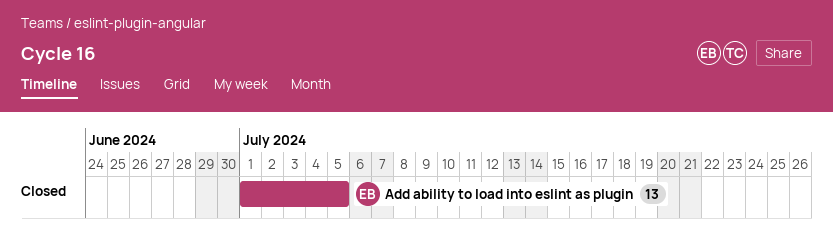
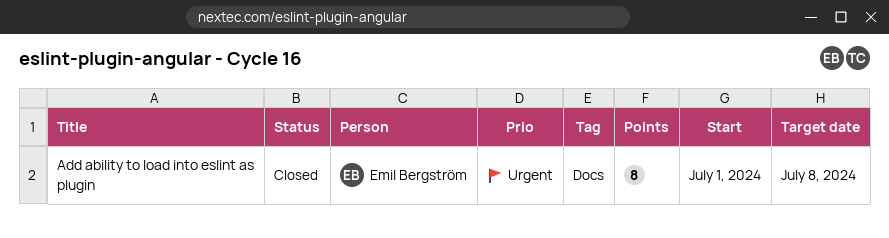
Add ability to load into eslint as plugin, estimate: 13 -> 8
Add ability to load into eslint as plugin, due: Jul 5 -> Jul 8

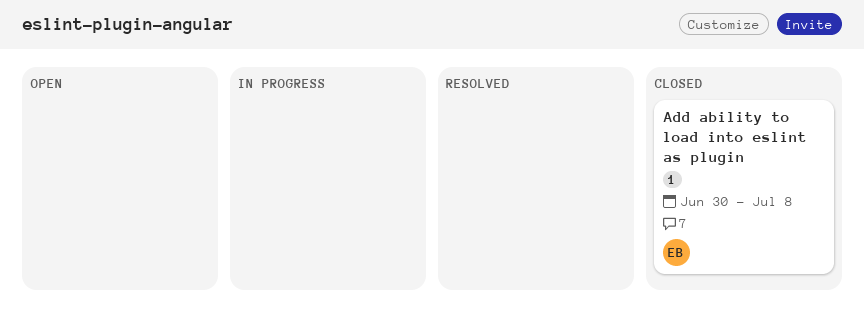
Add ability to load into eslint as plugin, estimate: 8 -> 1
Add ability to load into eslint as plugin, start: Jul 1 -> Jun 30

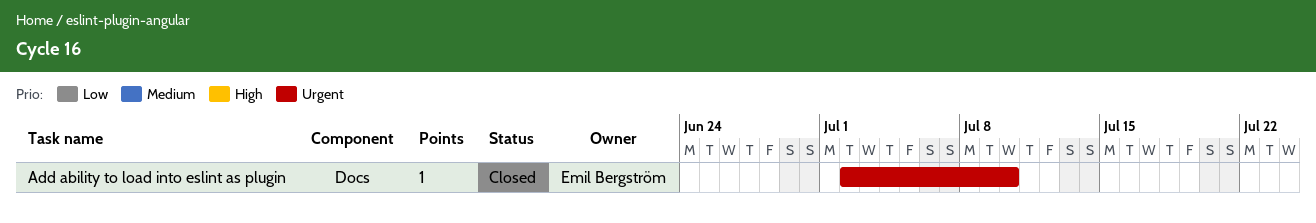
Add ability to load into eslint as plugin, start: Jun 30 -> Jul 2
Add ability to load into eslint as plugin, due: Jul 8 -> Jul 10

